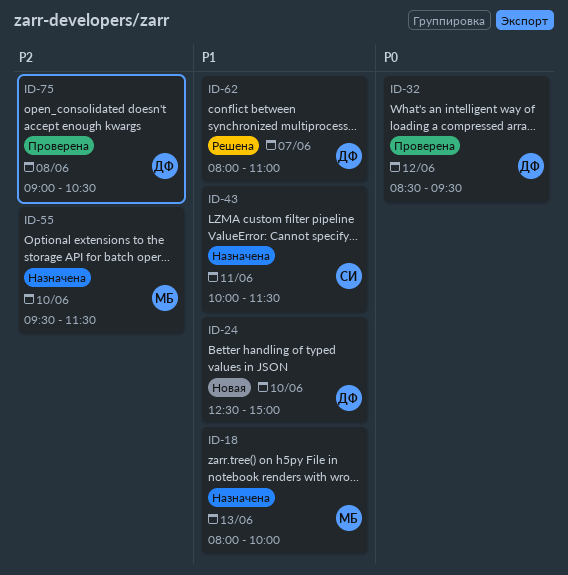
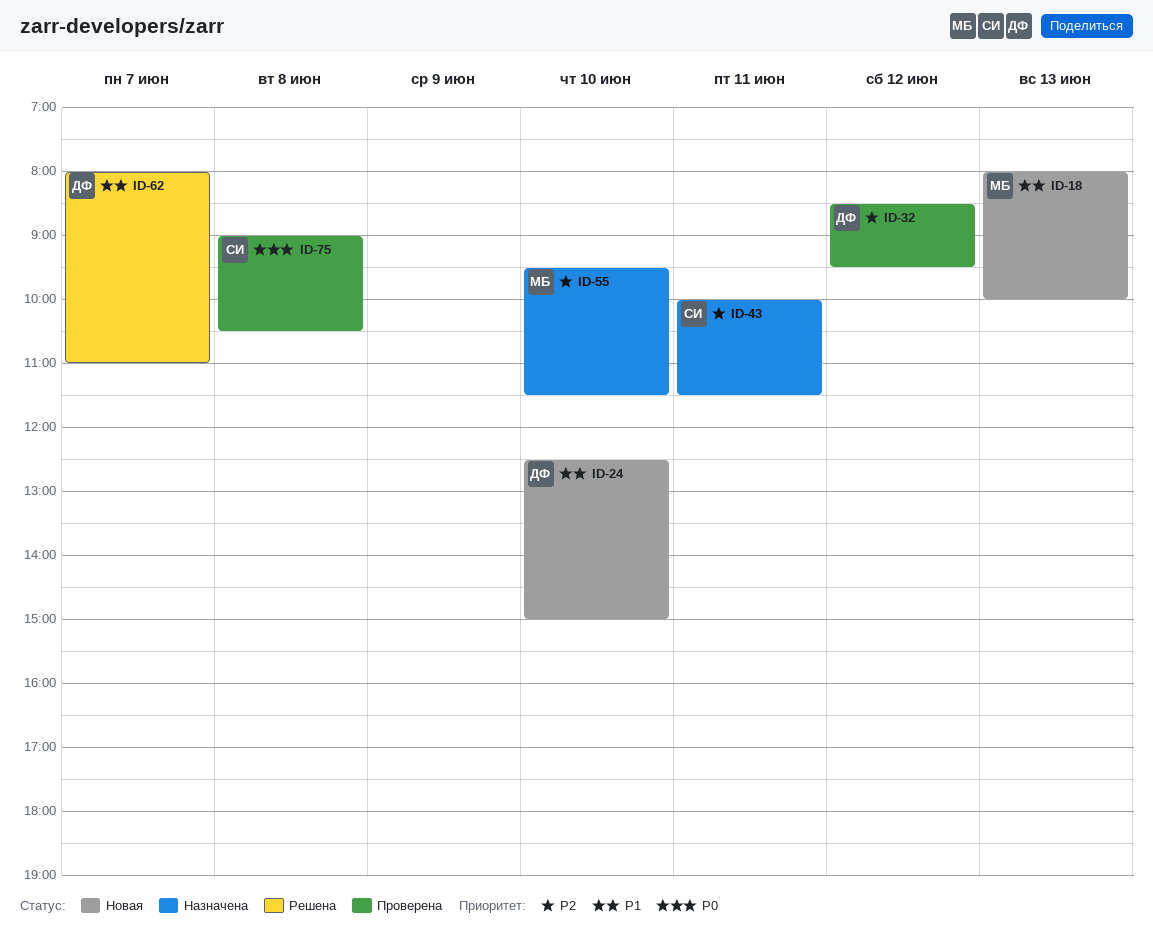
ID-18, status: Назначена -> Новая
ID-32, priority: P0 -> P2
ID-43, priority: P1 -> P2
ID-75, owner: ДФ -> СИ
ID-75, priority: P2 -> P0

